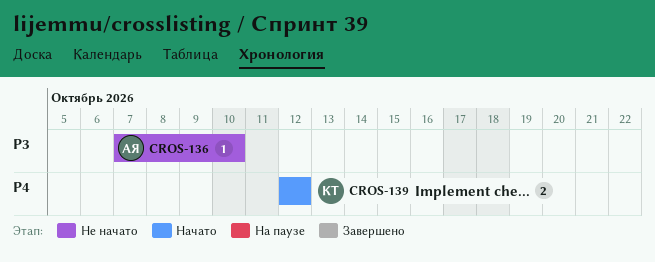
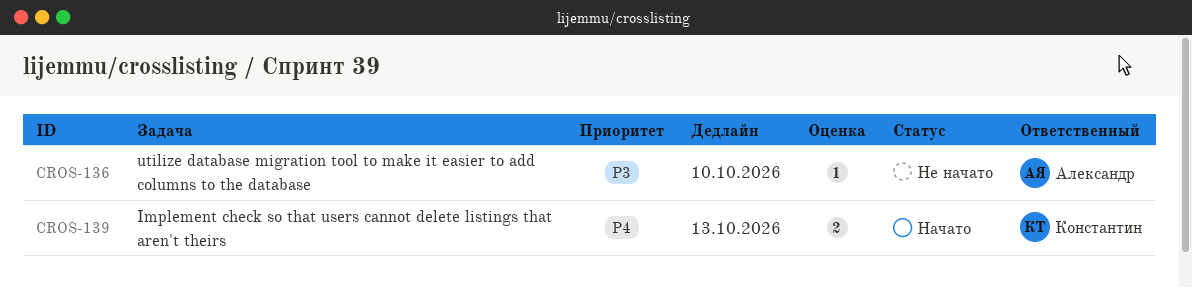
CROS-139, due: Oct 12 -> Oct 13

